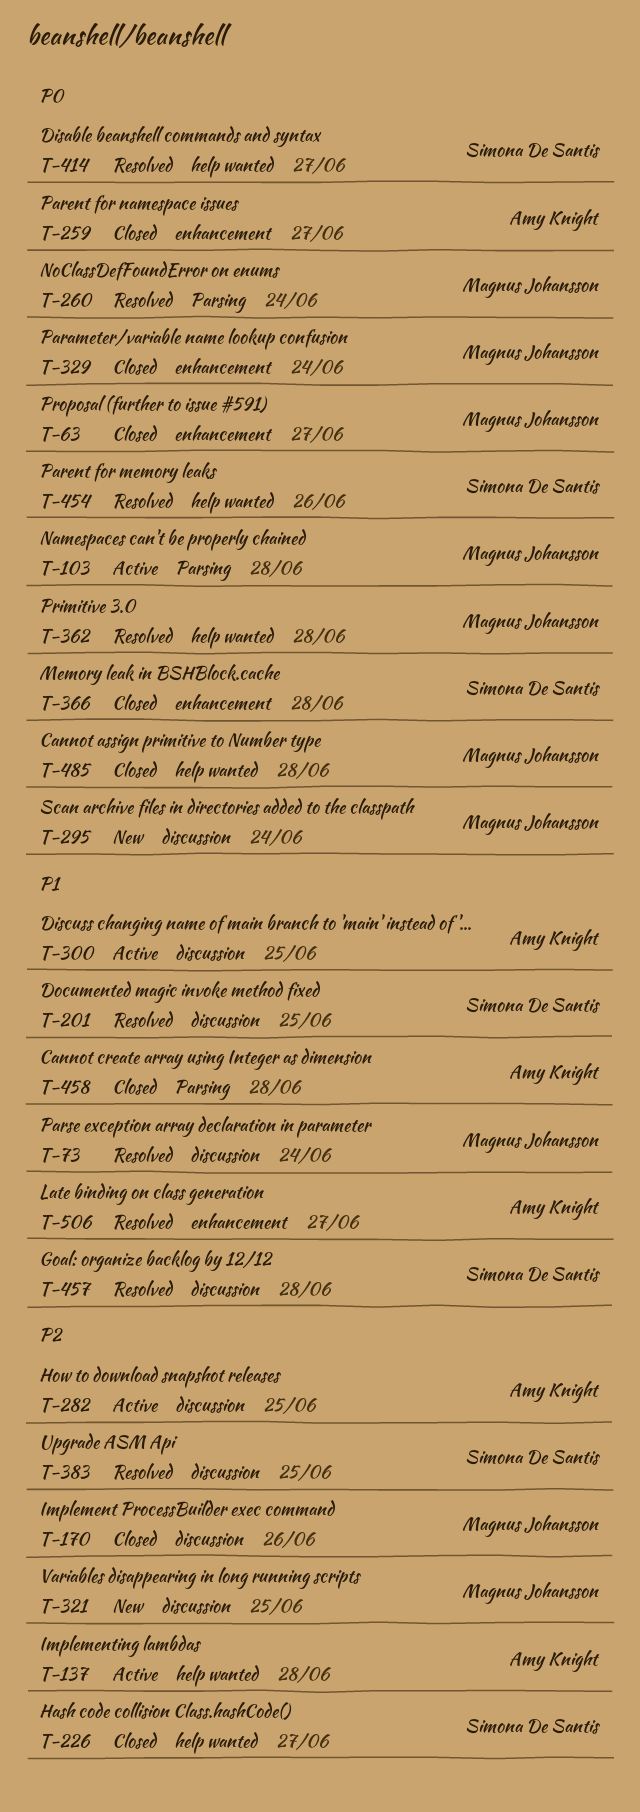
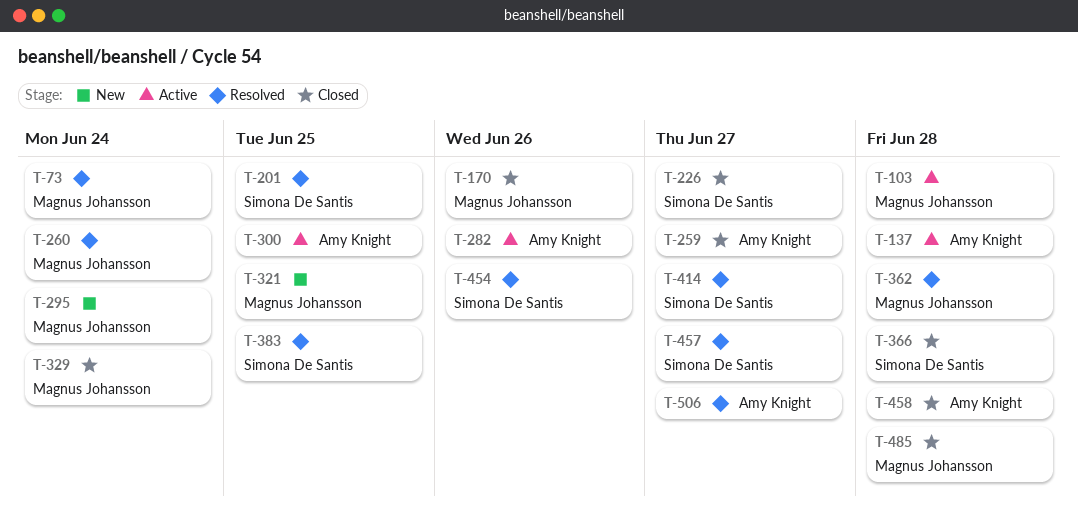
T-63: present -> none
T-282, due: Jun 25 -> Jun 26
T-457, due: Jun 28 -> Jun 27

